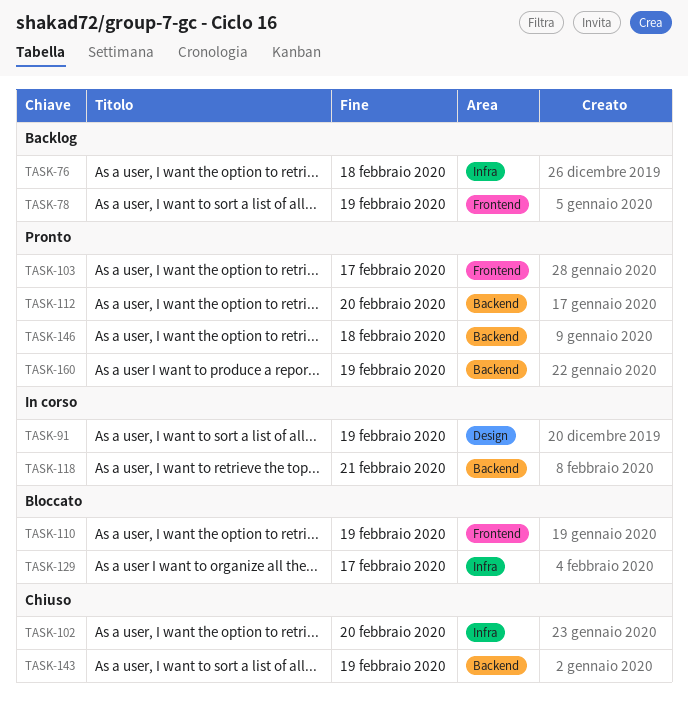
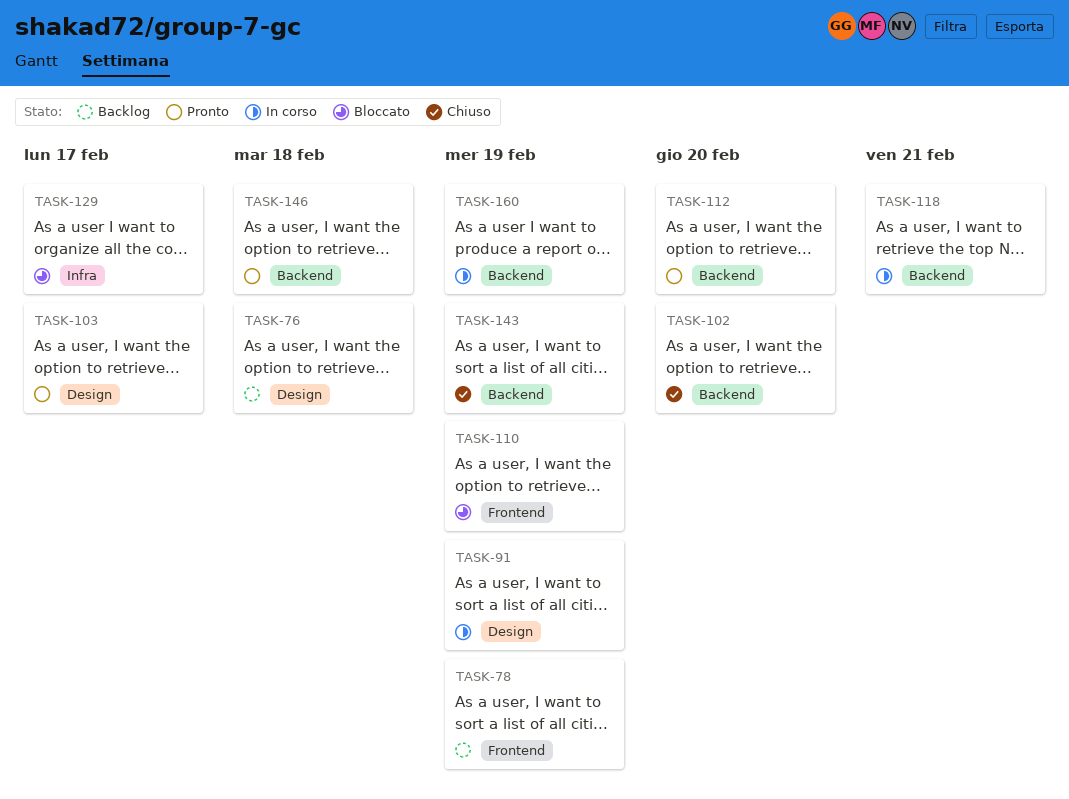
TASK-76, label: Infra -> Design
TASK-102, label: Infra -> Backend
TASK-103, label: Frontend -> Design
TASK-160, status: Pronto -> In corso

